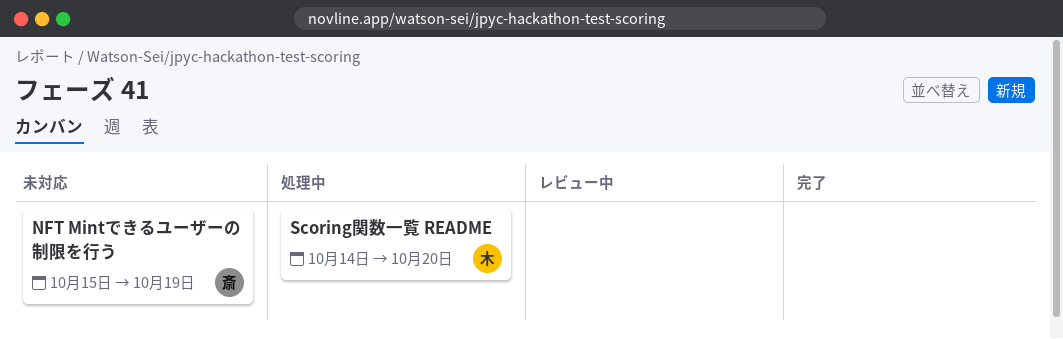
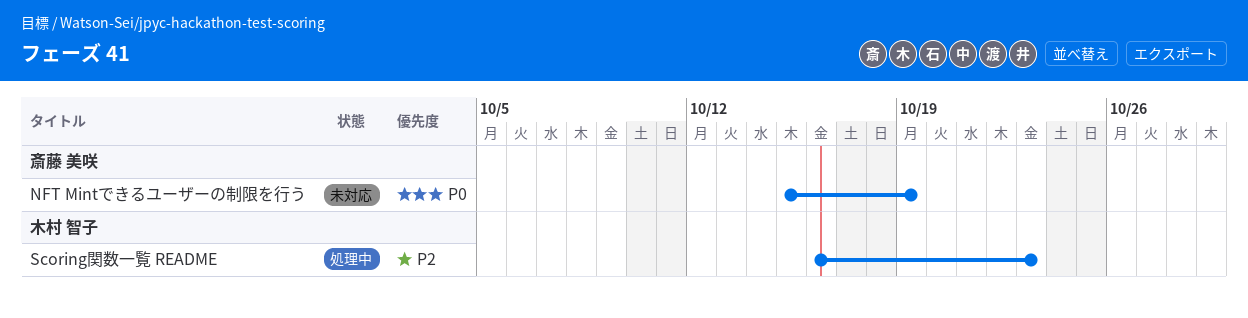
Scoring関数一覧 README, start: Oct 14 -> Oct 16
Scoring関数一覧 README, due: Oct 20 -> Oct 23

